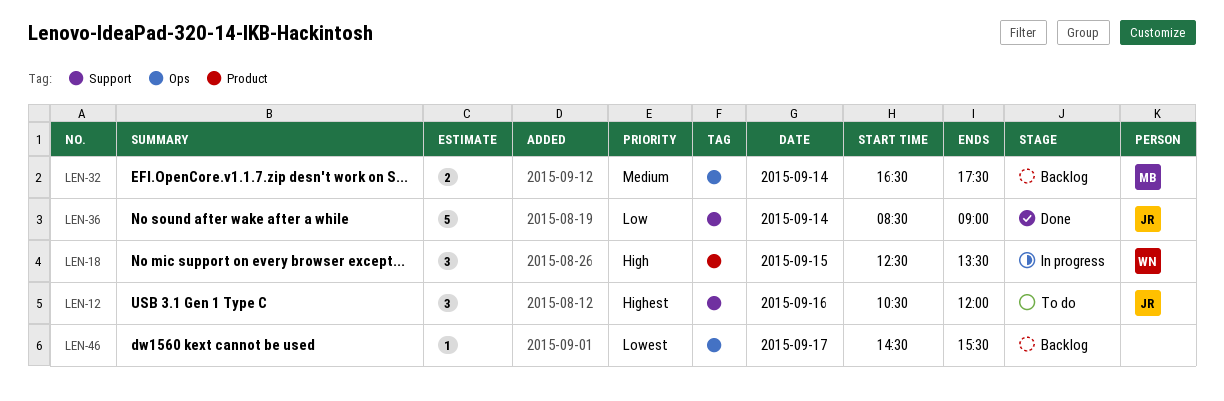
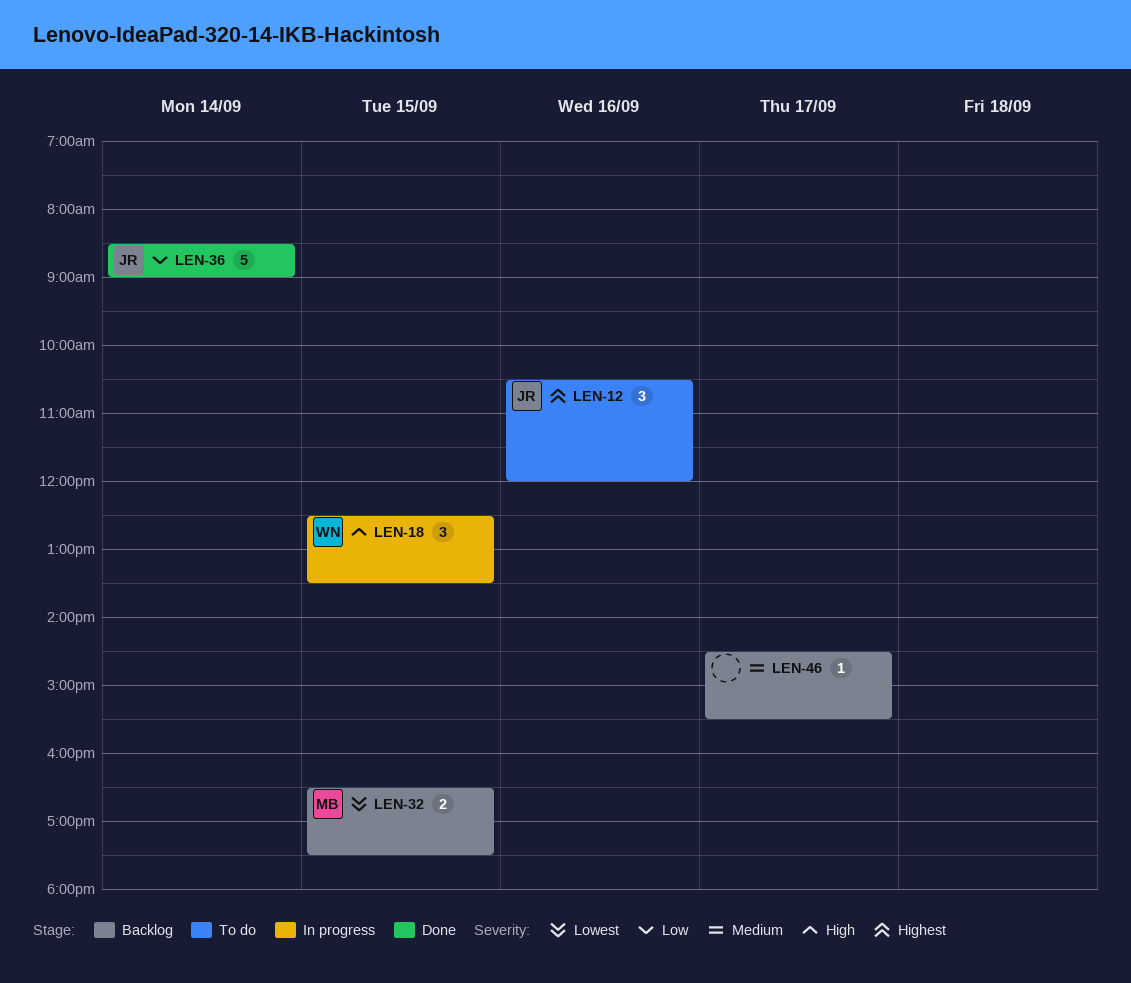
LEN-32, priority: Medium -> Lowest
LEN-32, day: Sep 14 -> Sep 15
LEN-46, priority: Lowest -> Medium

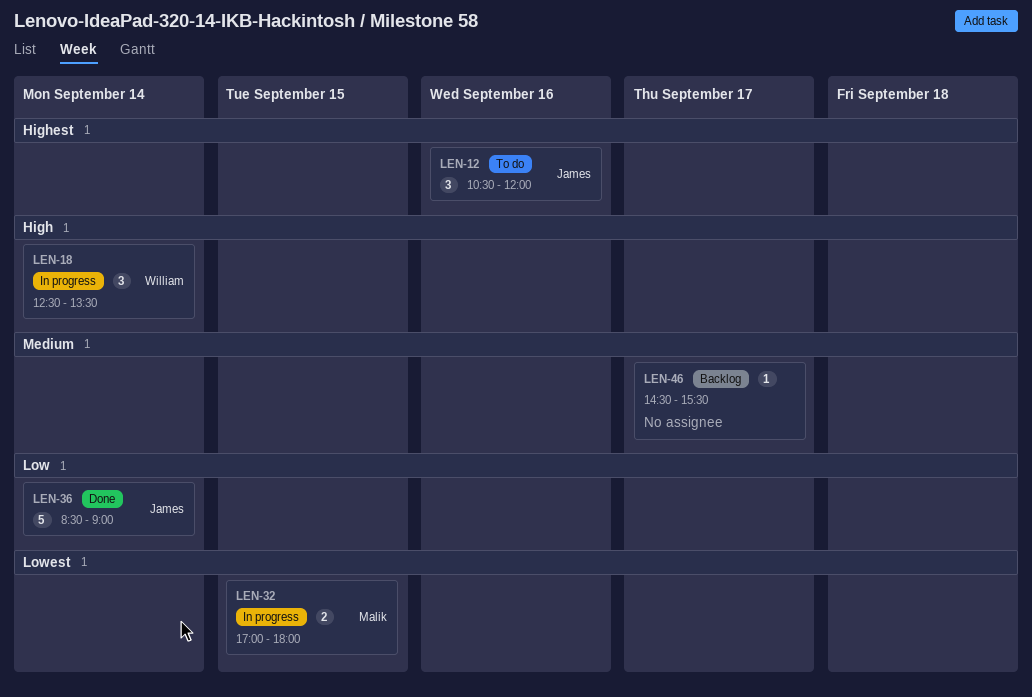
LEN-18, day: Sep 15 -> Sep 14
LEN-32, status: Backlog -> In progress
LEN-32, begins: 16:30 -> 17:00
LEN-32, ends: 17:30 -> 18:00

